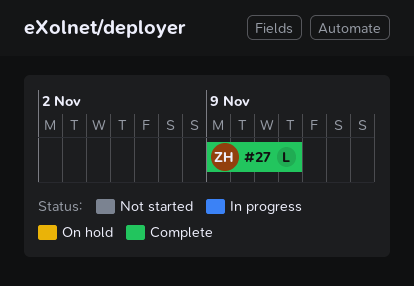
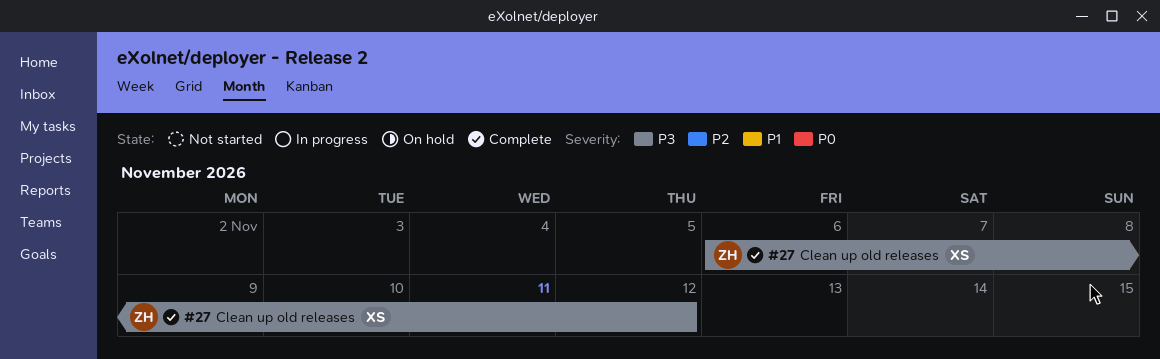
#27, estimate: L -> XS
#27, start: Nov 9 -> Nov 6

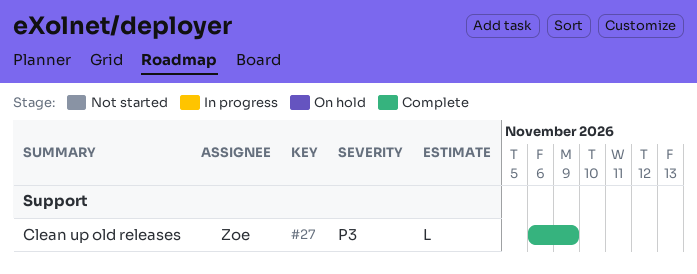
#27, estimate: XS -> L
#27, due: Nov 12 -> Nov 9

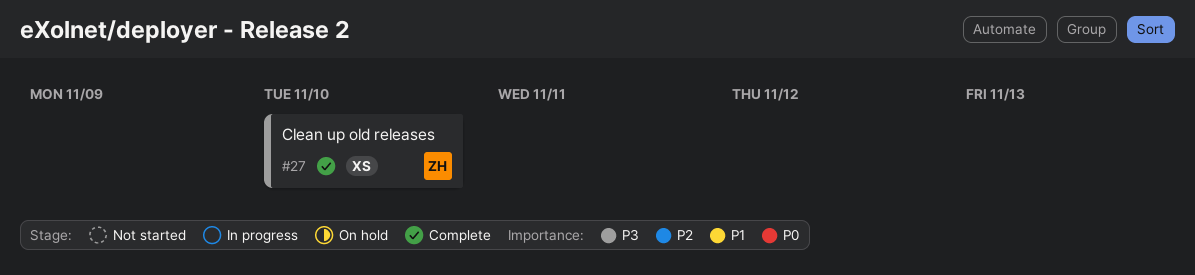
#27, estimate: L -> XS
#27, due: Nov 9 -> Nov 10

